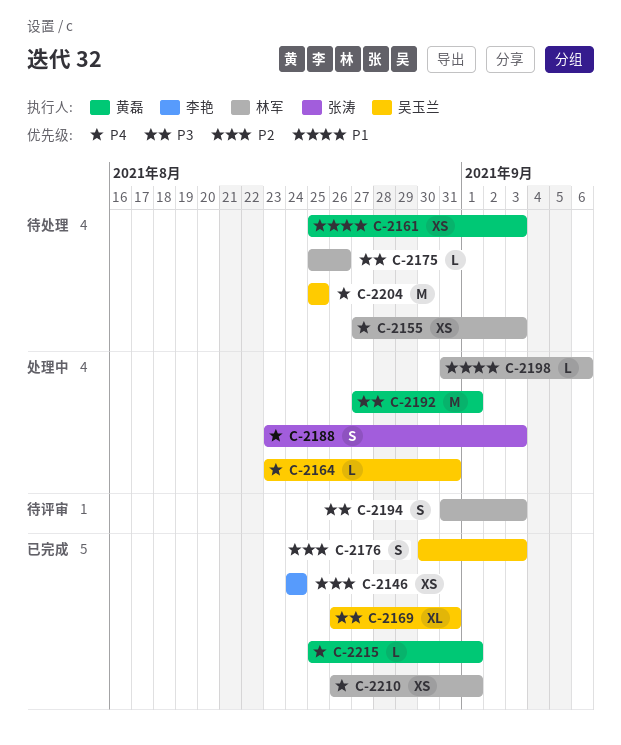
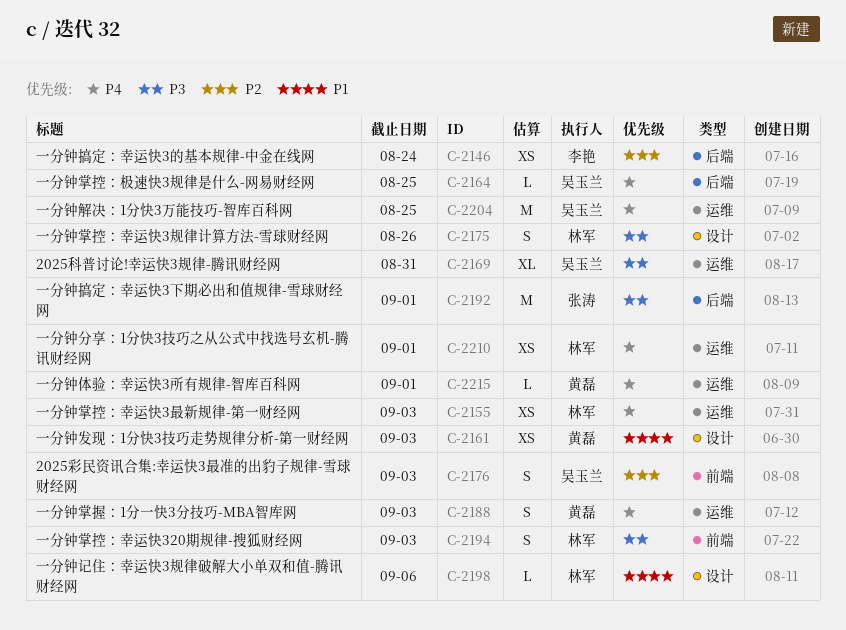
C-2164, due: Aug 31 -> Aug 25
C-2175, estimate: L -> S
C-2188, owner: 张涛 -> 黄磊
C-2192, owner: 黄磊 -> 张涛

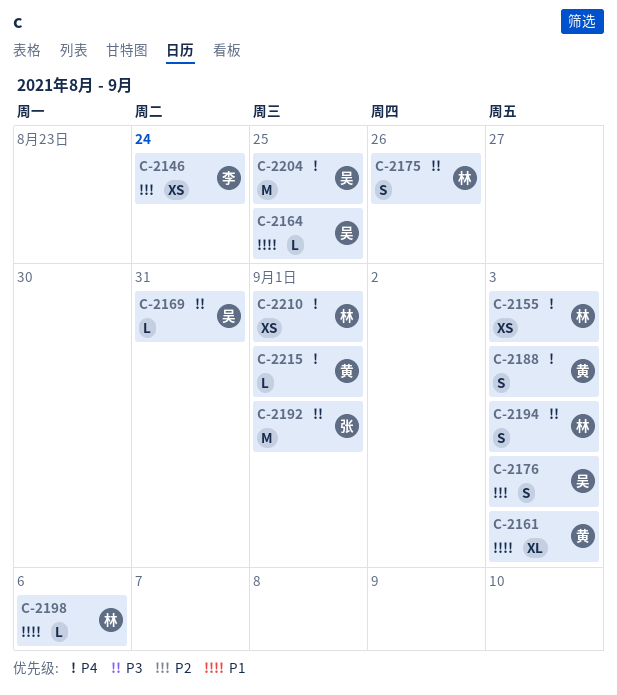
C-2161, estimate: XS -> XL
C-2164, priority: P4 -> P1
C-2169, estimate: XL -> L

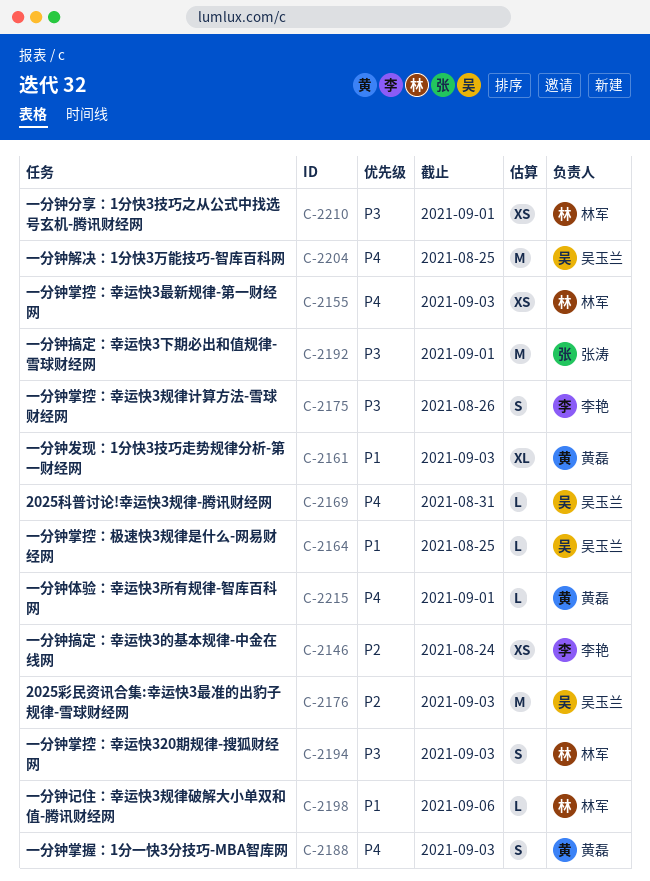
C-2169, priority: P3 -> P4
C-2175, owner: 林军 -> 李艳
C-2176, estimate: S -> M
C-2210, priority: P4 -> P3

